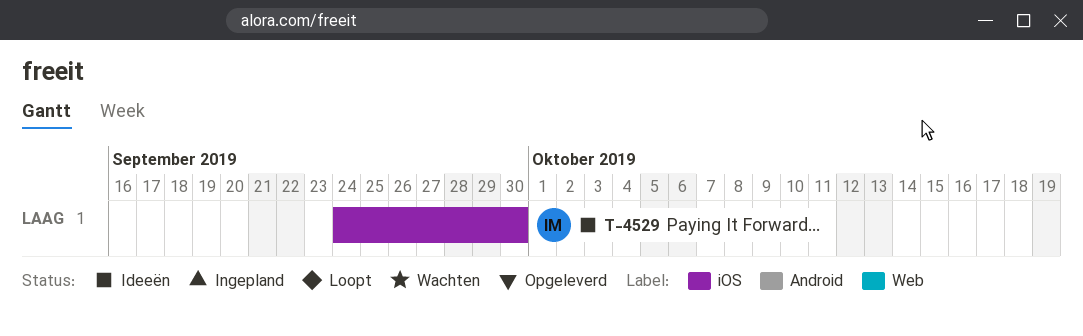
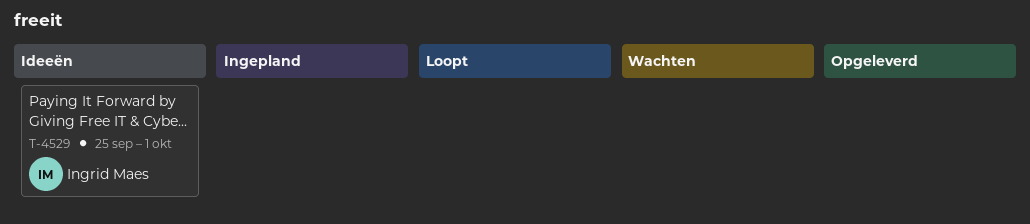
T-4529, start: Sep 24 -> Sep 25
T-4529, due: Sep 30 -> Oct 1

